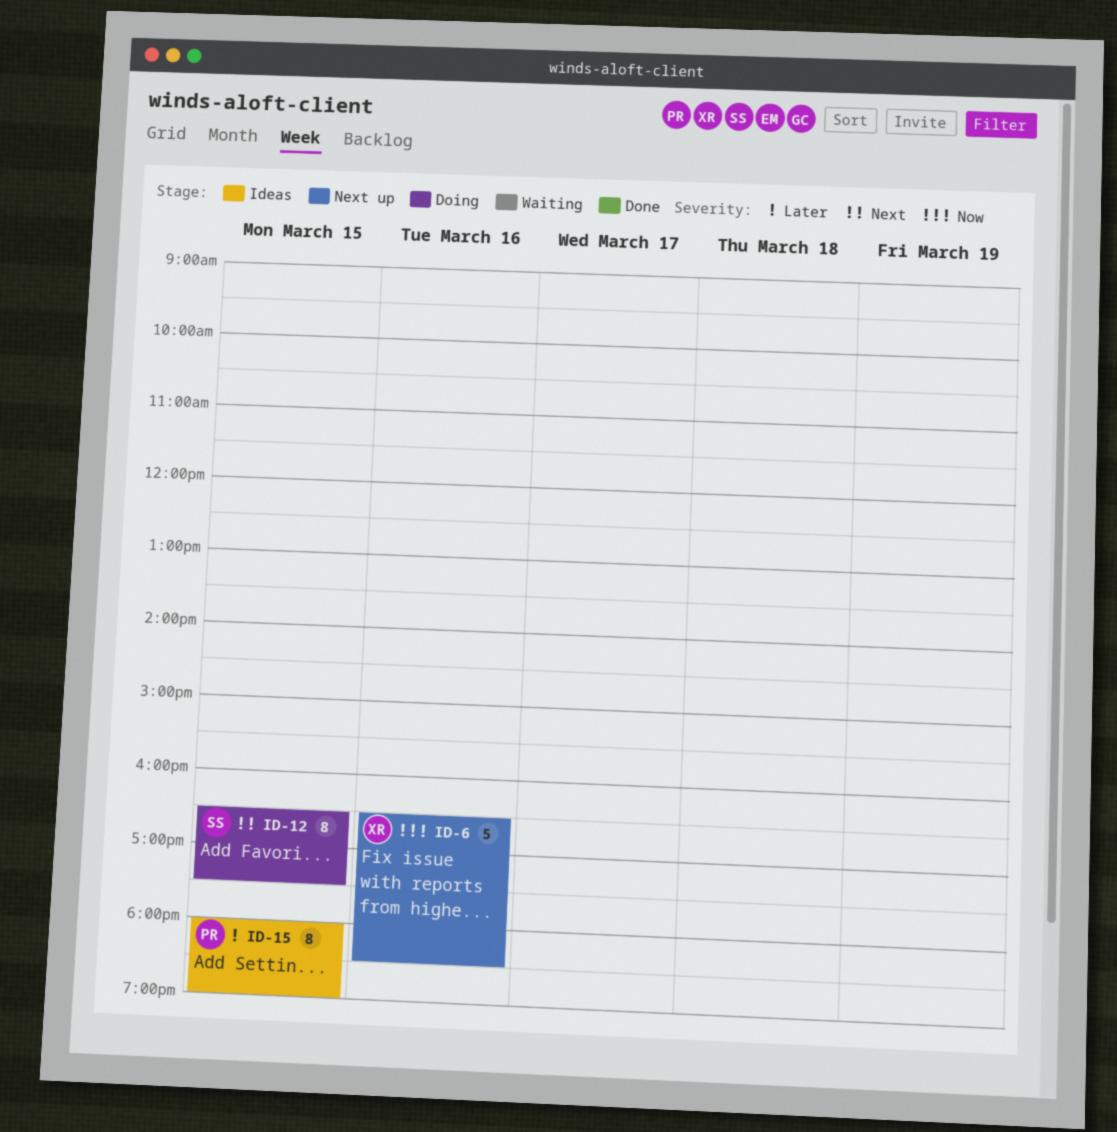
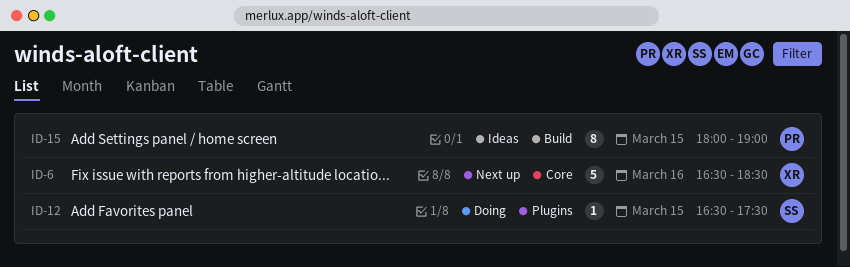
ID-12, estimate: 8 -> 1

